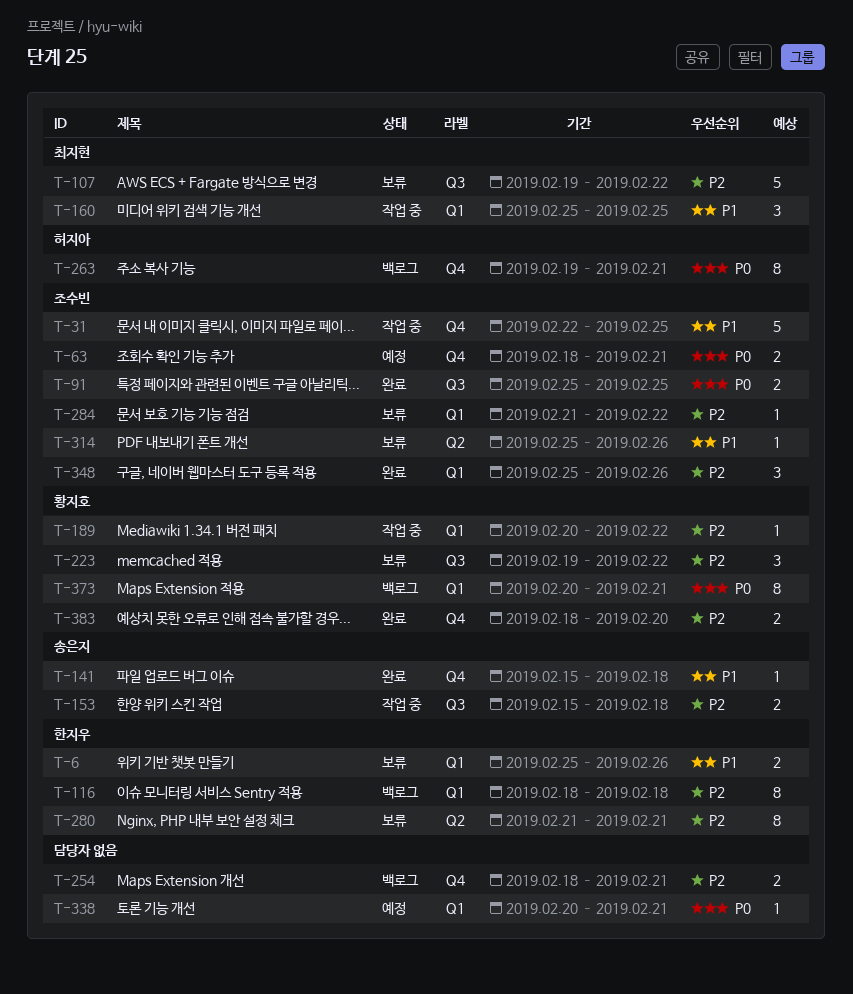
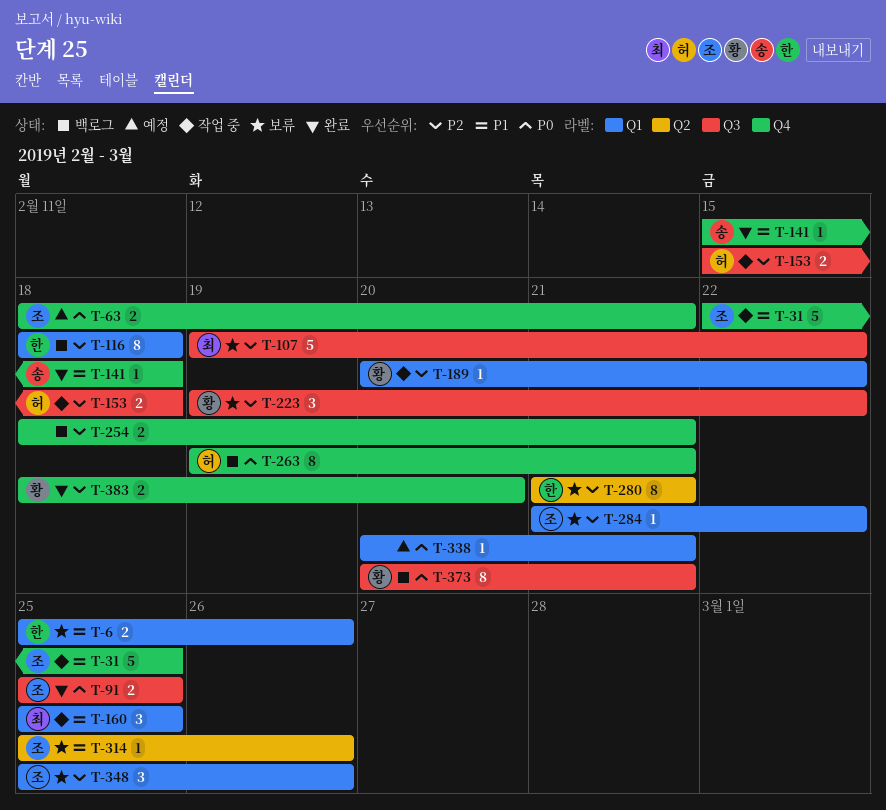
T-153, owner: 송은지 -> 허지아
T-348, status: 완료 -> 보류
T-373, label: Q1 -> Q3

